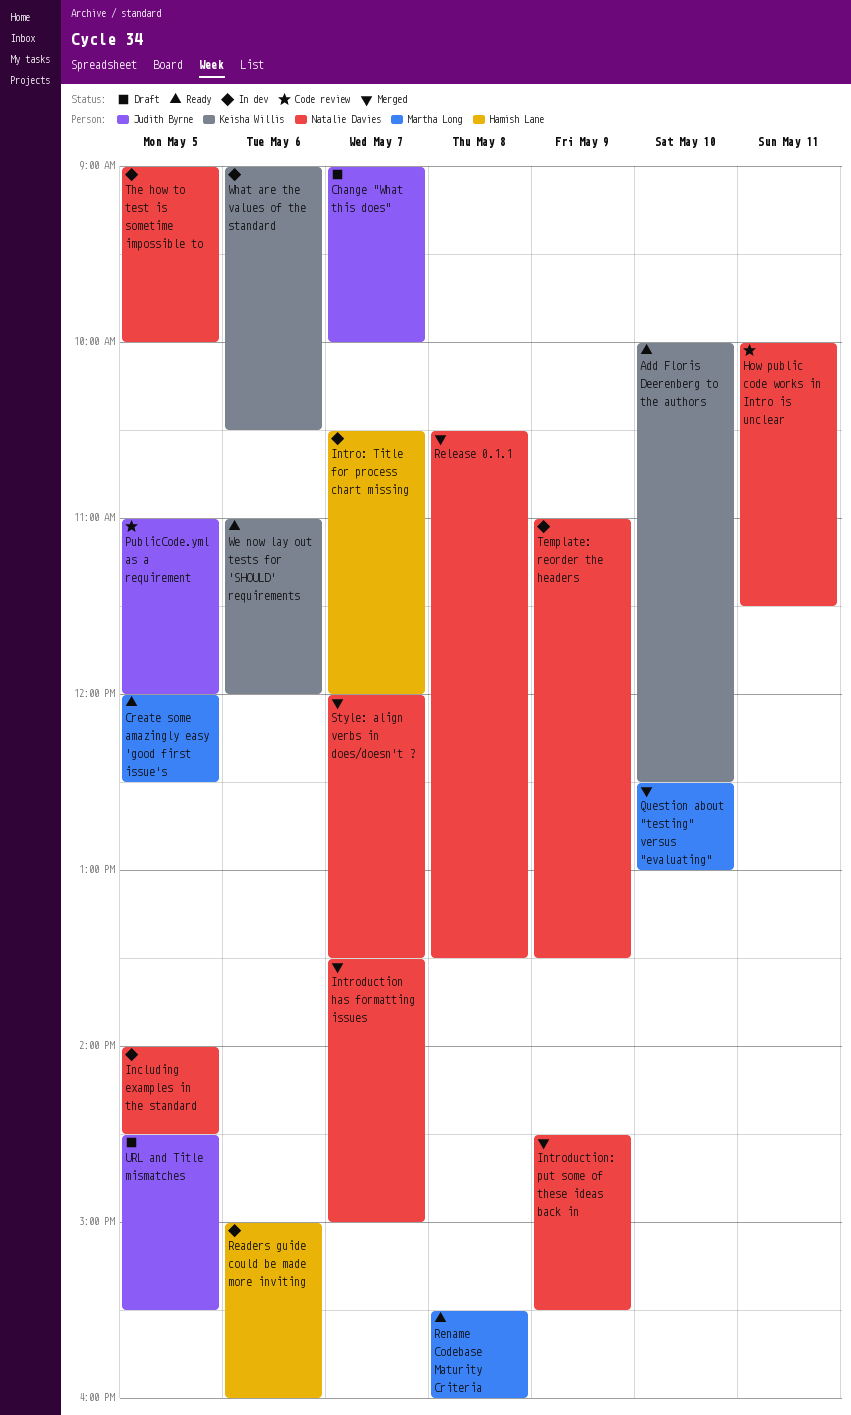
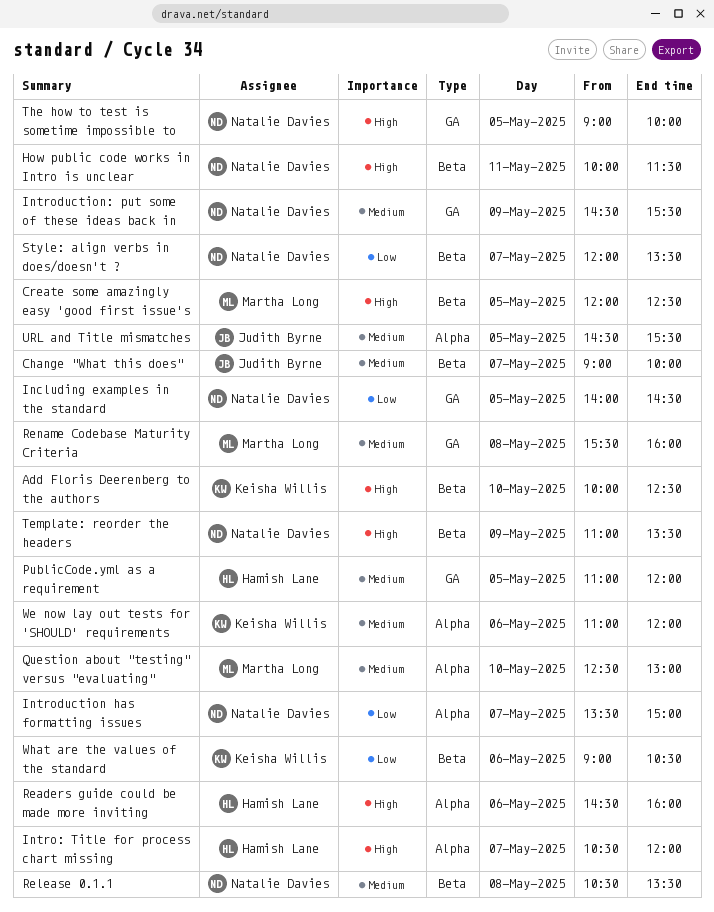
PublicCode.yml as a requirement, owner: Judith Byrne -> Hamish Lane
Readers guide could be made more inviting, begins: 15:00 -> 14:30

